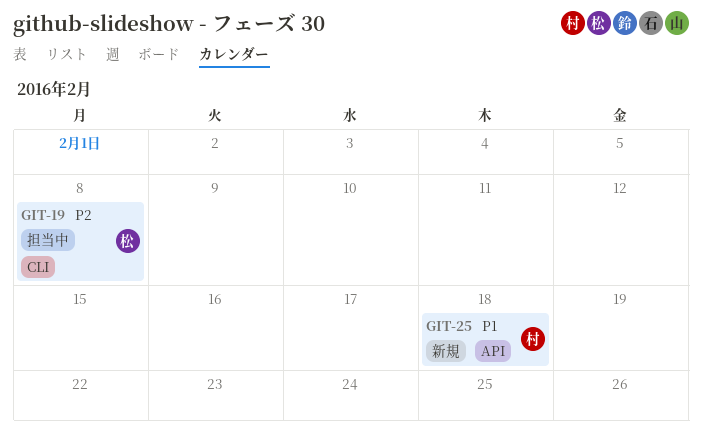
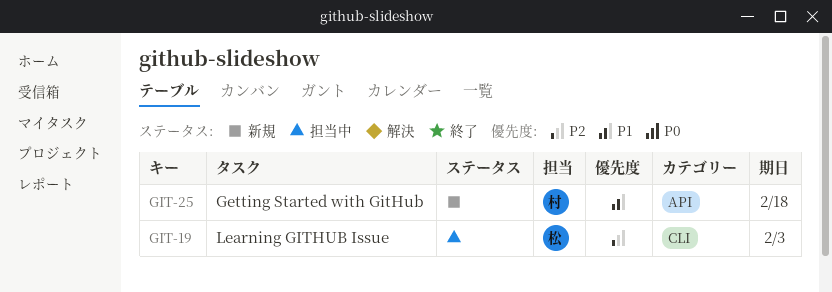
GIT-19, due: Feb 8 -> Feb 3

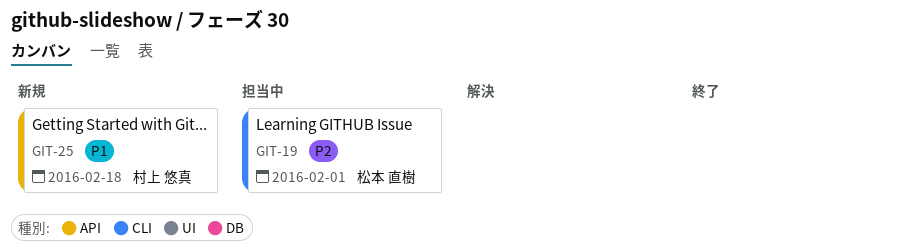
GIT-19, due: Feb 3 -> Feb 1

